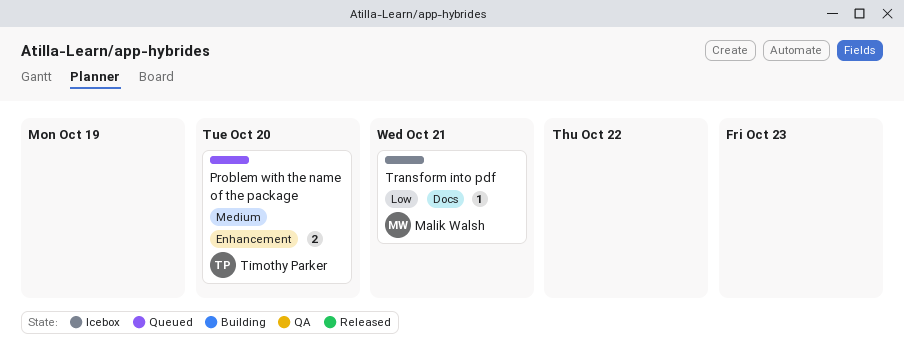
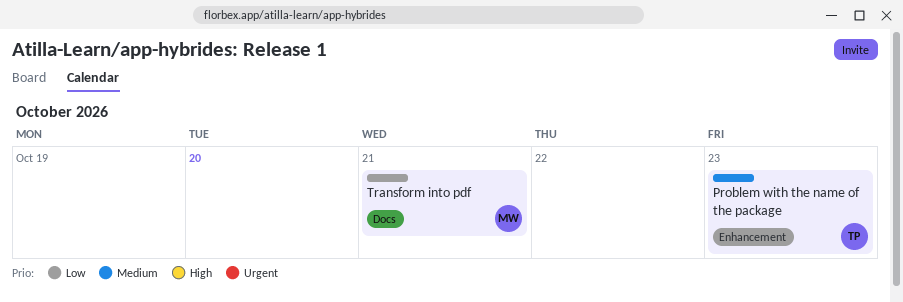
Problem with the name of the package, due: Oct 20 -> Oct 23

